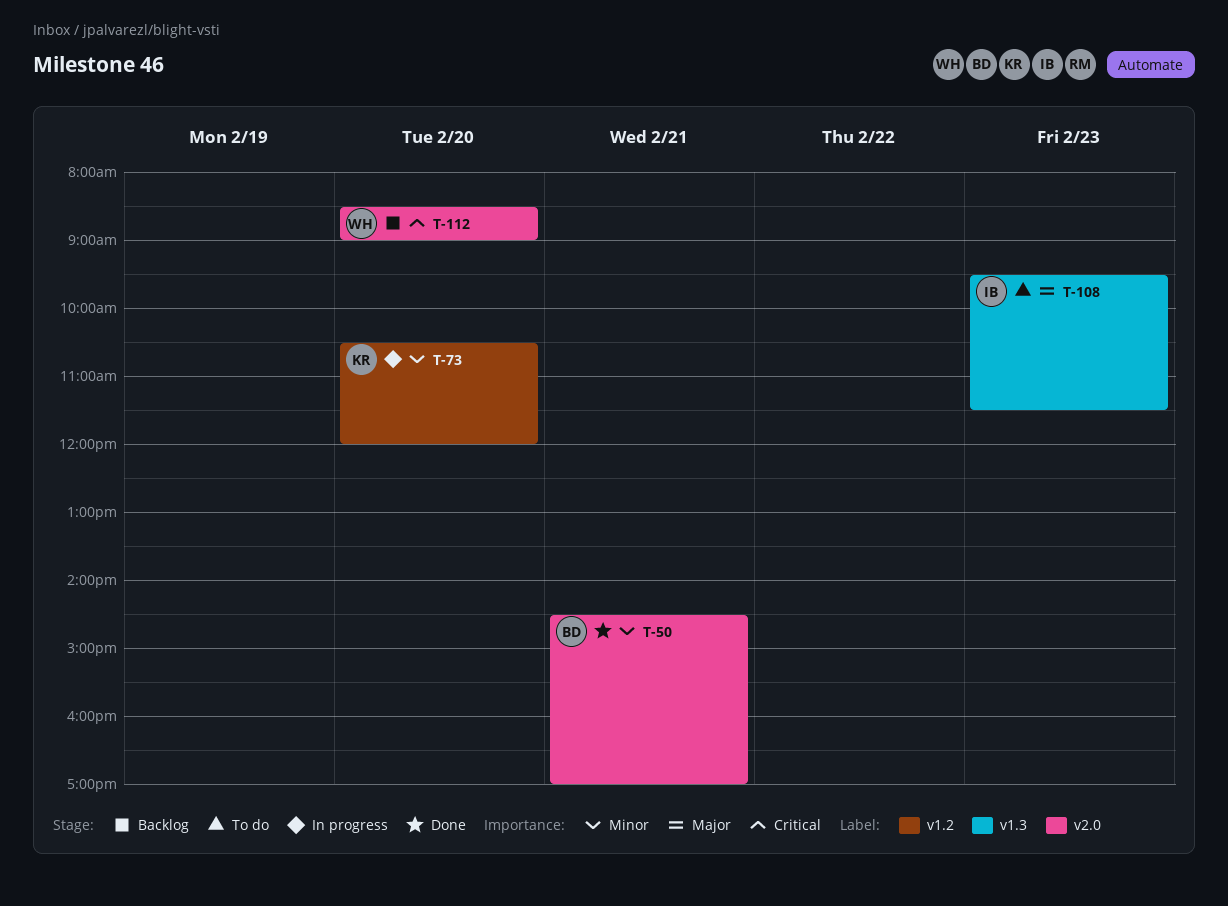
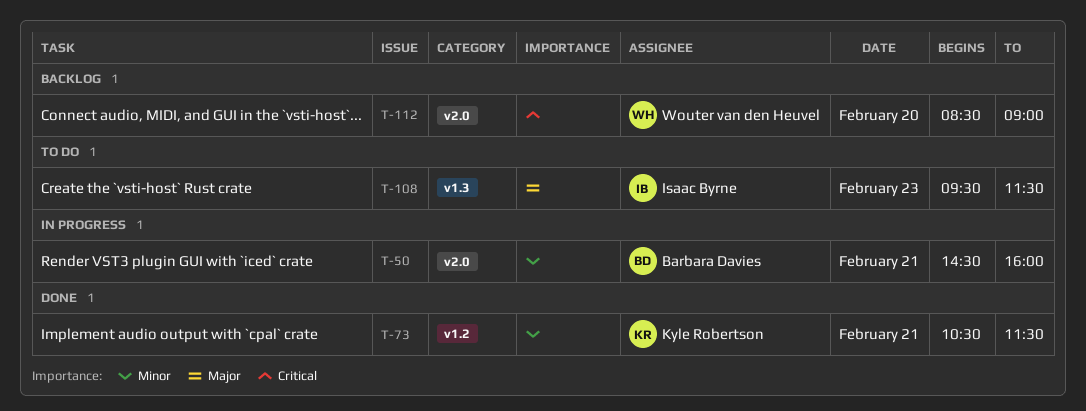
T-50, status: Done -> In progress
T-50, ends: 17:00 -> 16:00
T-73, status: In progress -> Done
T-73, day: Feb 20 -> Feb 21
T-73, ends: 12:00 -> 11:30

